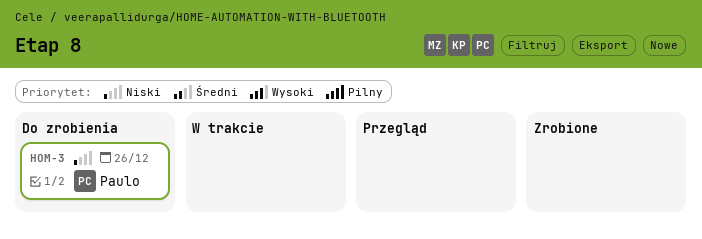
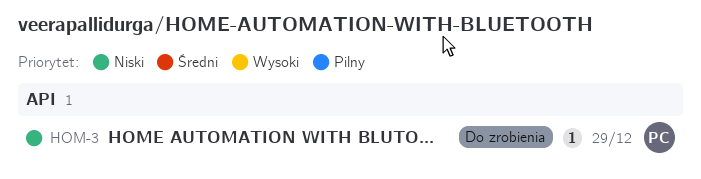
HOM-3, due: Dec 26 -> Dec 29

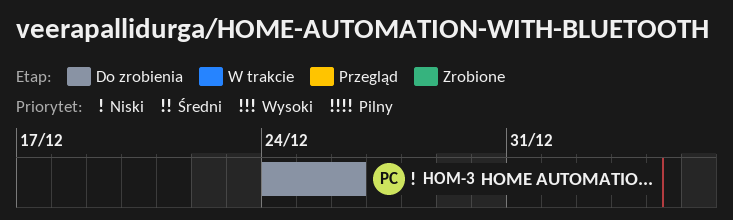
HOM-3, due: Dec 29 -> Dec 26

